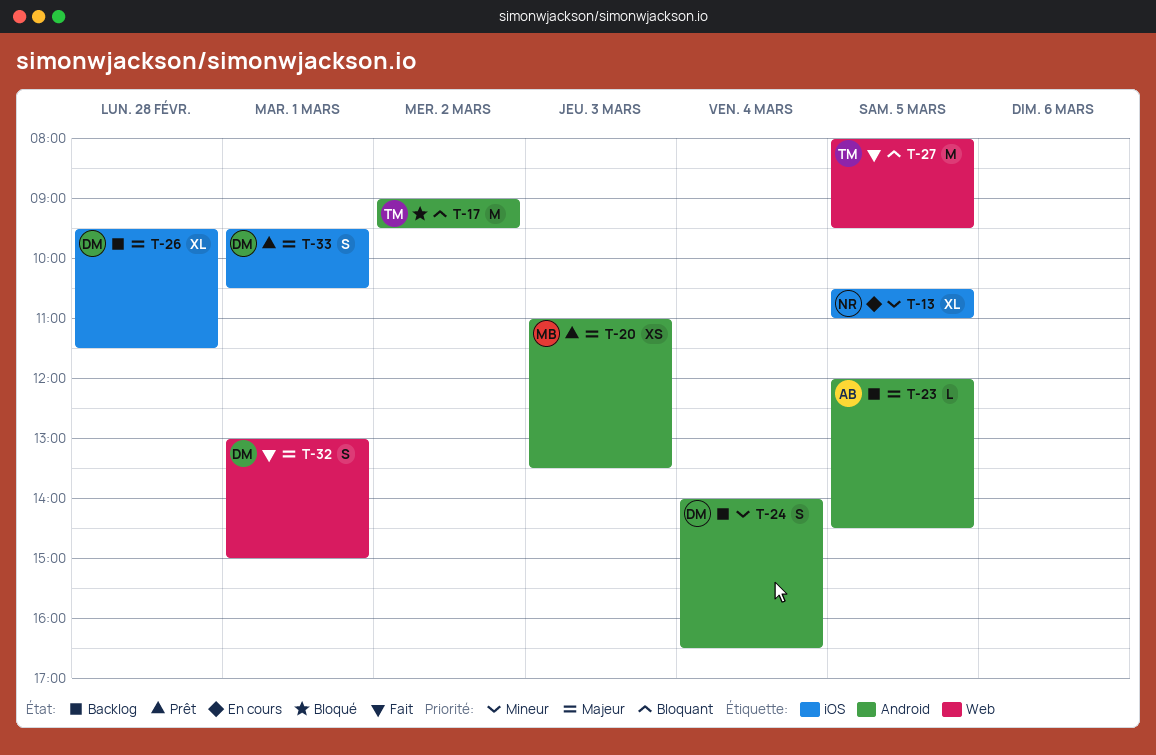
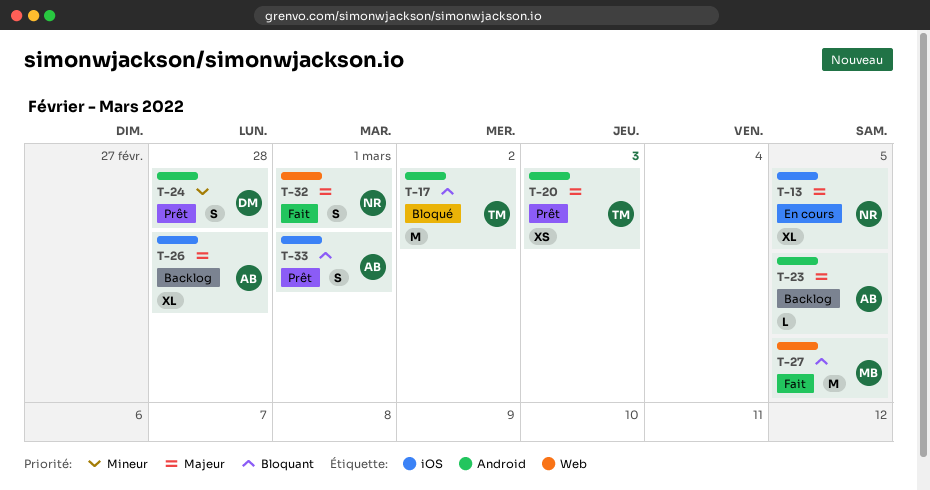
T-13, priority: Mineur -> Majeur
T-20, owner: MB -> TM
T-24, status: Backlog -> Prêt
T-24, day: Mar 4 -> Feb 28
T-26, owner: DM -> AB
T-27, owner: TM -> MB
T-32, owner: DM -> NR
T-33, owner: DM -> AB
T-33, priority: Majeur -> Bloquant

